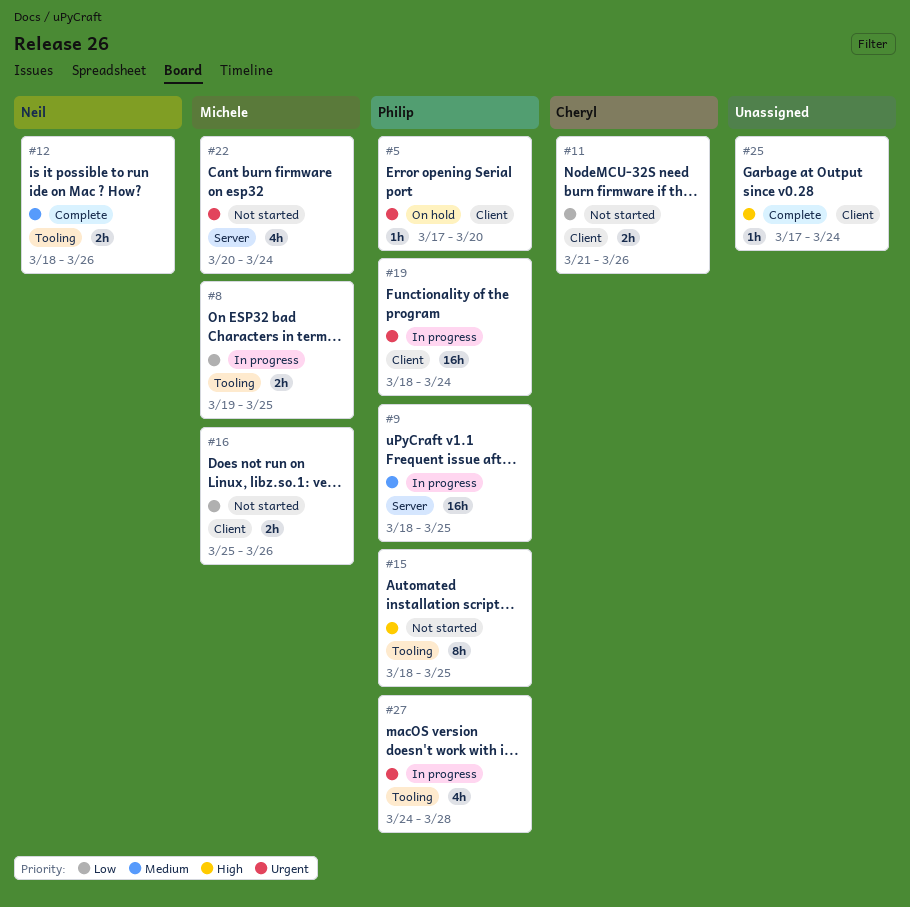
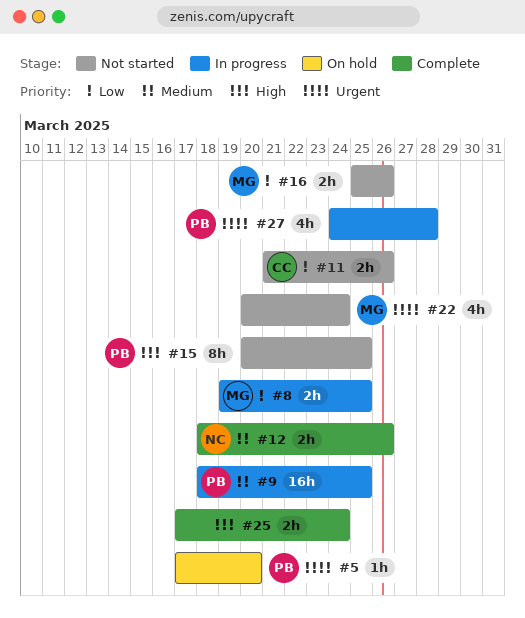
#15, start: Mar 18 -> Mar 20
#19: present -> none
#25, estimate: 1h -> 2h

